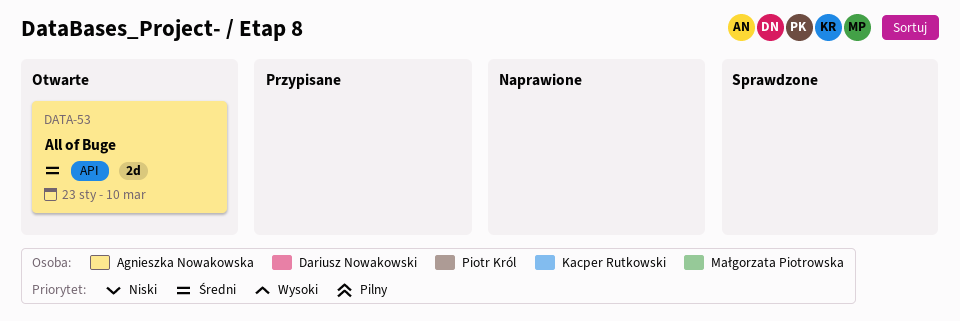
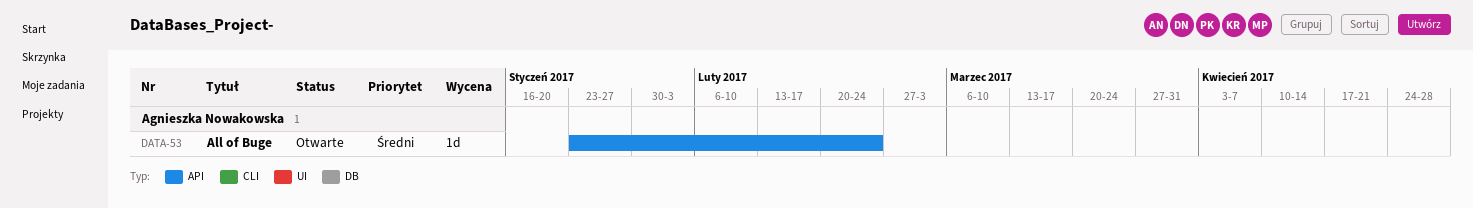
DATA-53, estimate: 2d -> 1d
DATA-53, due: Mar 10 -> Feb 24

